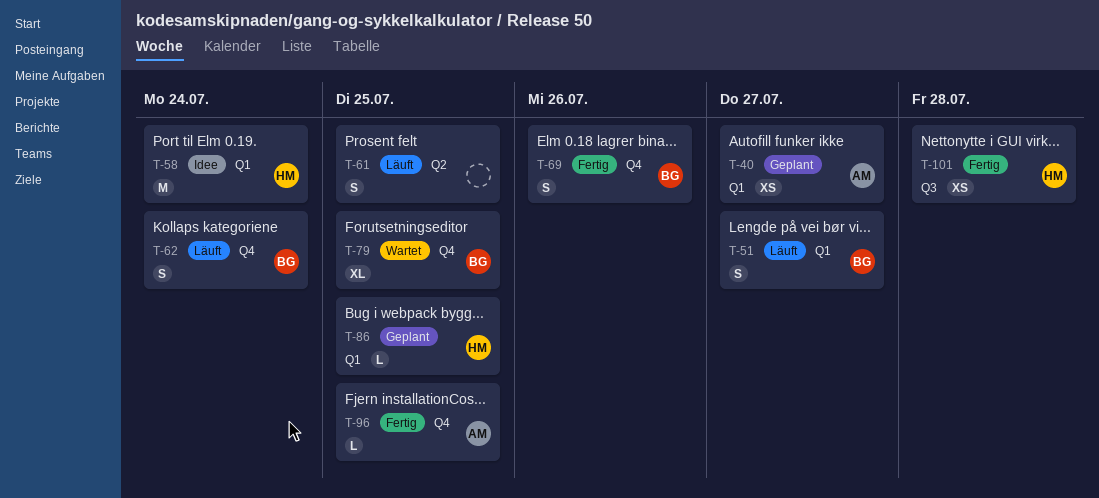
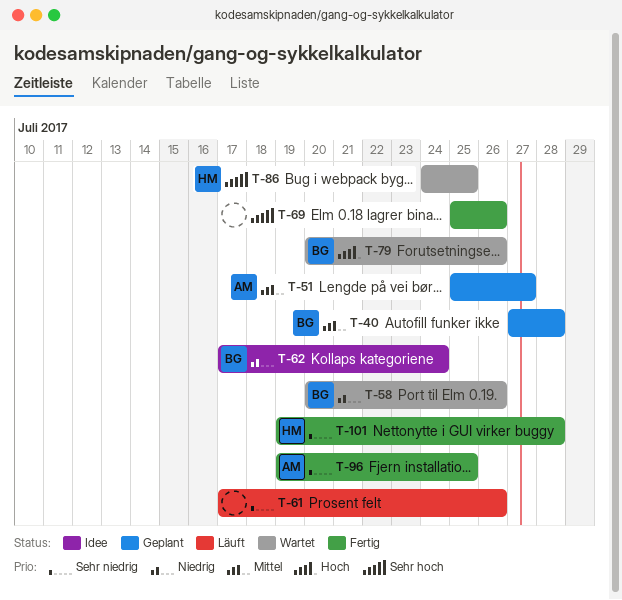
T-40, owner: AM -> BG
T-40, due: Jul 27 -> Jul 28
T-51, status: Läuft -> Geplant
T-51, owner: BG -> AM
T-58, status: Idee -> Wartet
T-58, owner: HM -> BG
T-58, due: Jul 24 -> Jul 26
T-61, due: Jul 25 -> Jul 26
T-62, status: Läuft -> Idee
T-69, owner: BG -> none
T-79, due: Jul 25 -> Jul 26
T-86, status: Geplant -> Wartet

